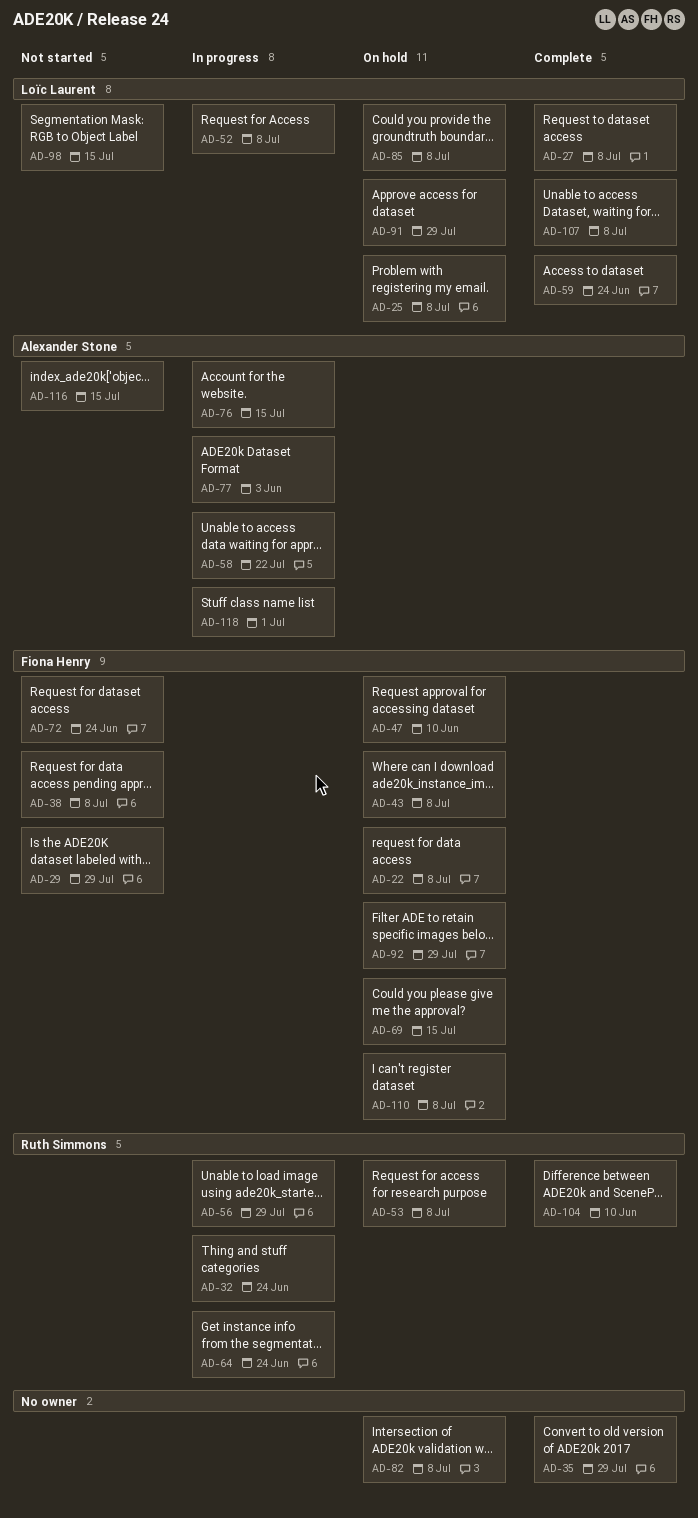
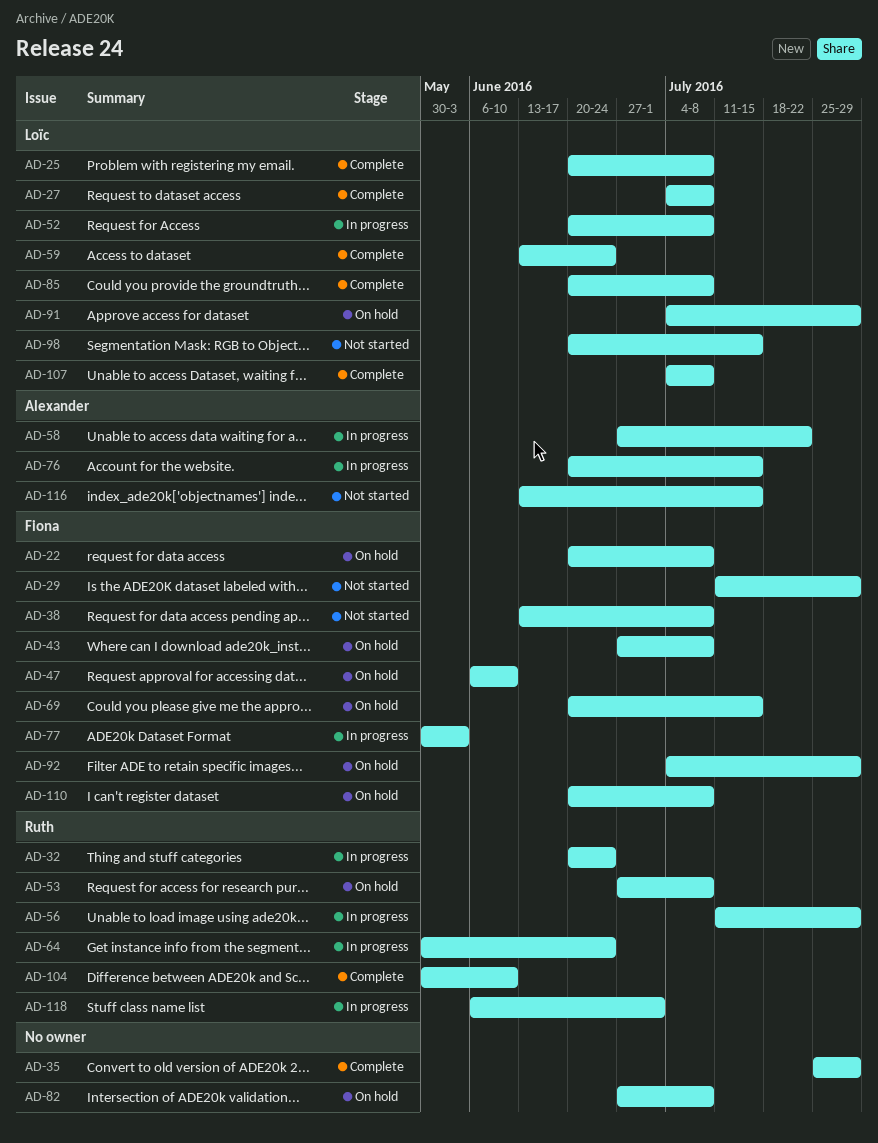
AD-25, status: On hold -> Complete
AD-72: present -> none
AD-77, owner: Alexander Stone -> Fiona Henry
AD-85, status: On hold -> Complete
AD-118, owner: Alexander Stone -> Ruth Simmons

